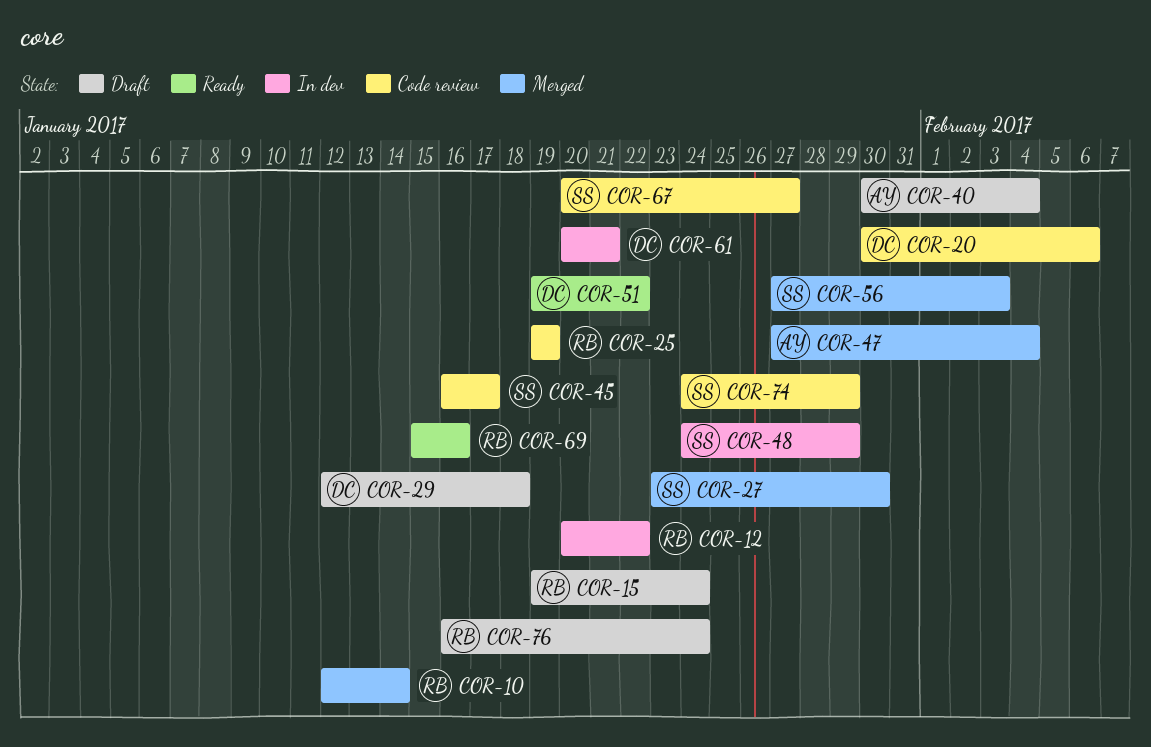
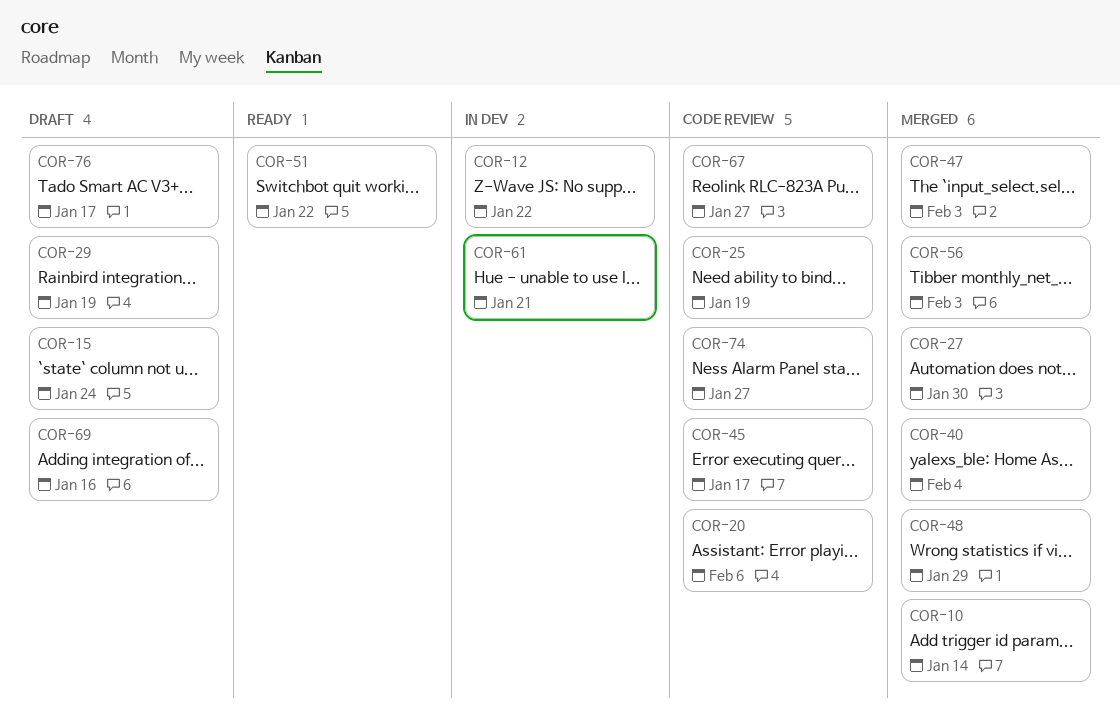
COR-29, due: Jan 18 -> Jan 19
COR-40, status: Draft -> Merged
COR-47, due: Feb 4 -> Feb 3
COR-48, status: In dev -> Merged
COR-69, status: Ready -> Draft
COR-74, due: Jan 29 -> Jan 27
COR-76, due: Jan 24 -> Jan 17

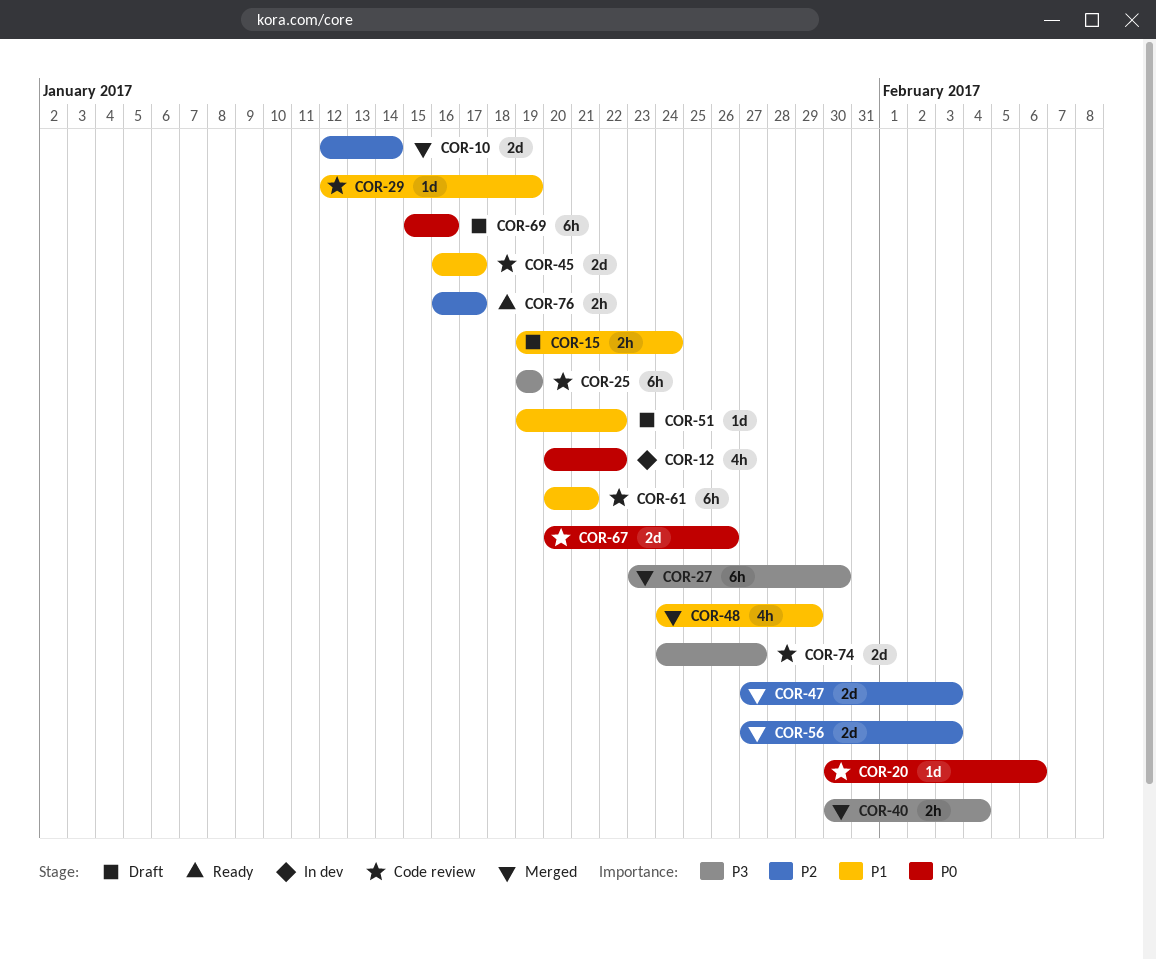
COR-29, status: Draft -> Code review
COR-51, status: Ready -> Draft
COR-61, status: In dev -> Code review
COR-67, due: Jan 27 -> Jan 26
COR-76, status: Draft -> Ready

